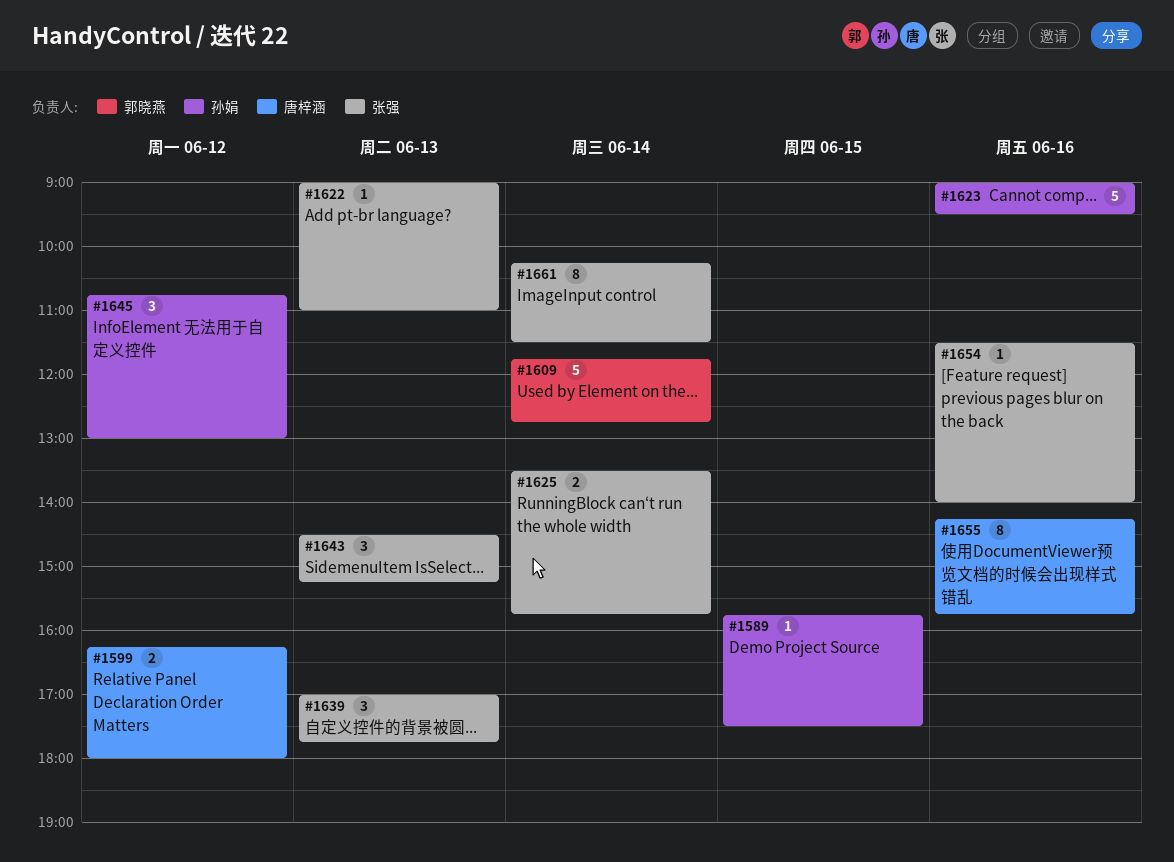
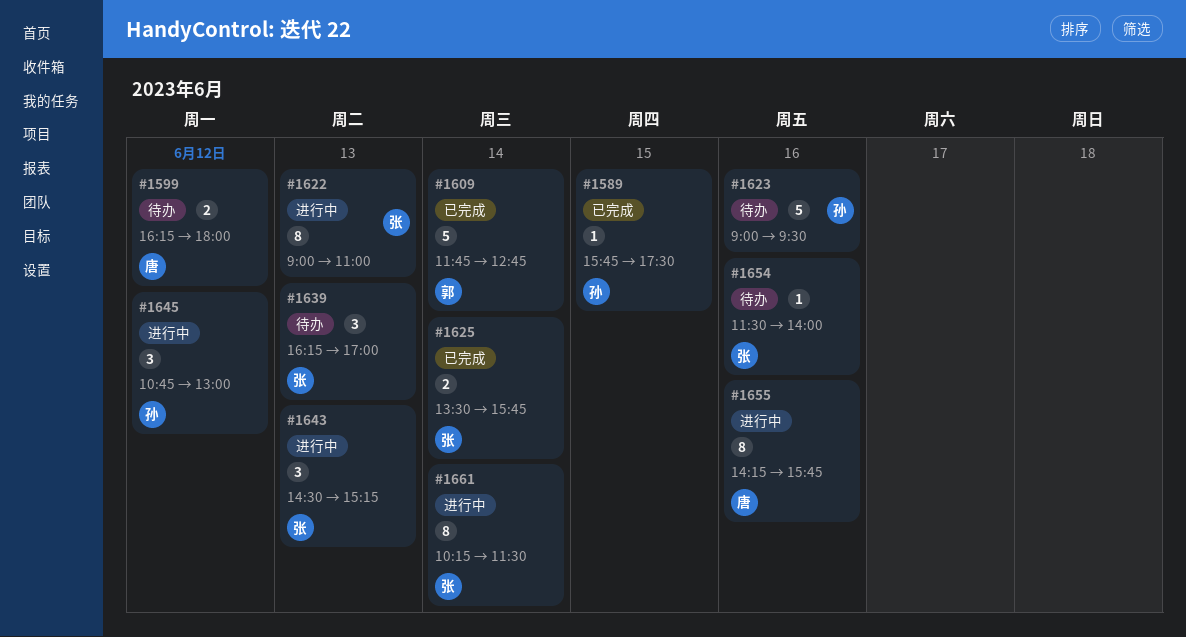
#1622, estimate: 1 -> 8
#1639, begins: 17:00 -> 16:15
#1639, ends: 17:45 -> 17:00

